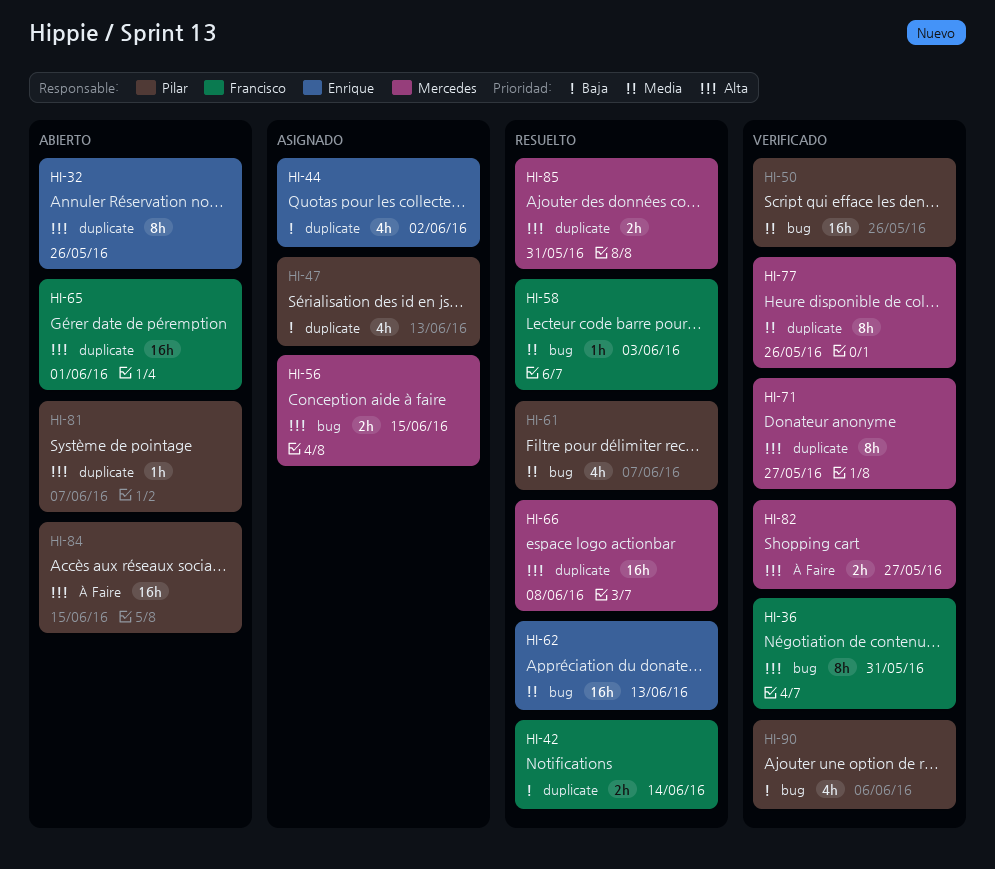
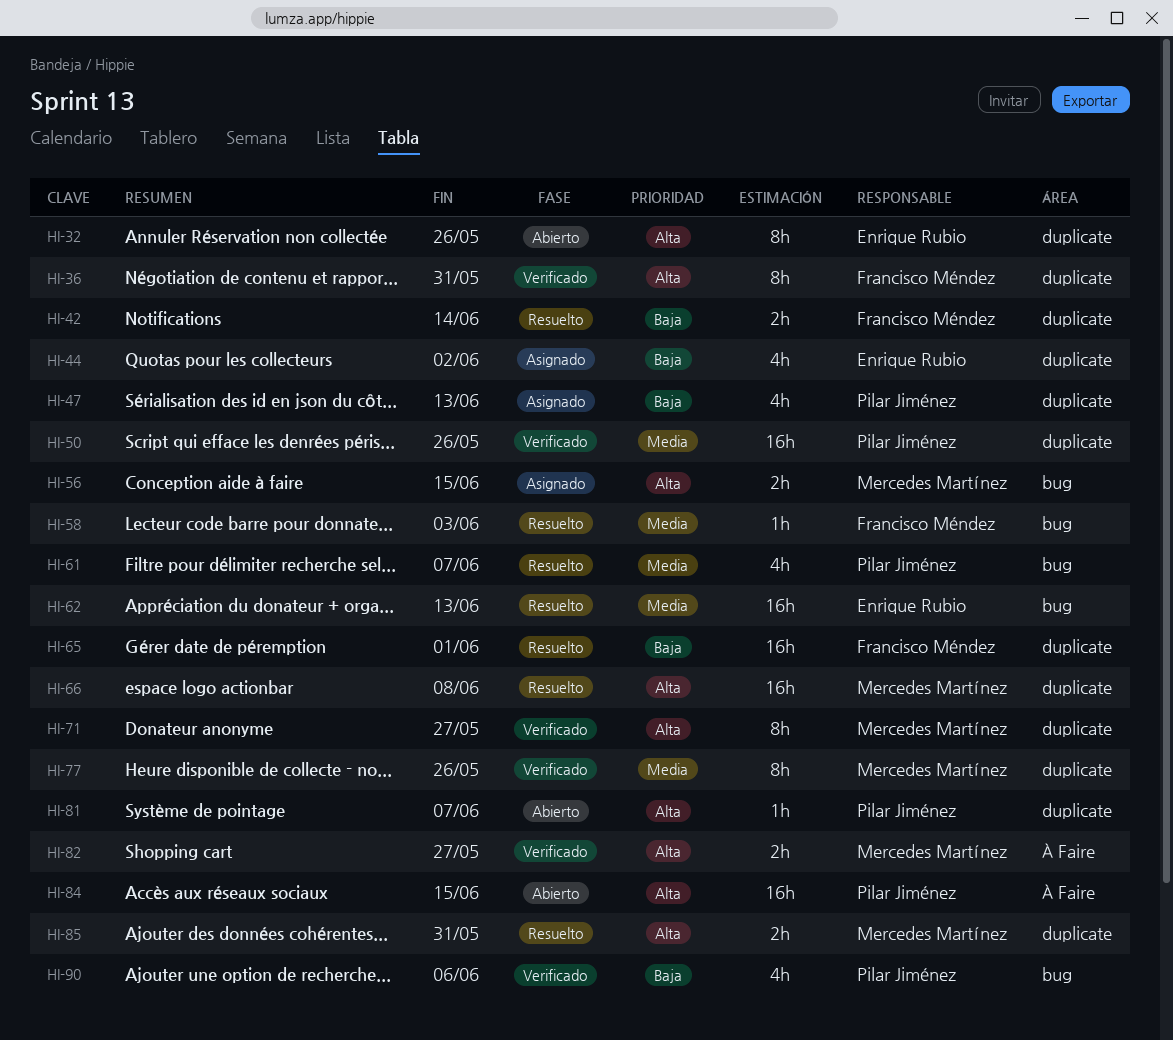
HI-36, label: bug -> duplicate
HI-50, label: bug -> duplicate
HI-65, status: Abierto -> Resuelto
HI-65, priority: Alta -> Baja

